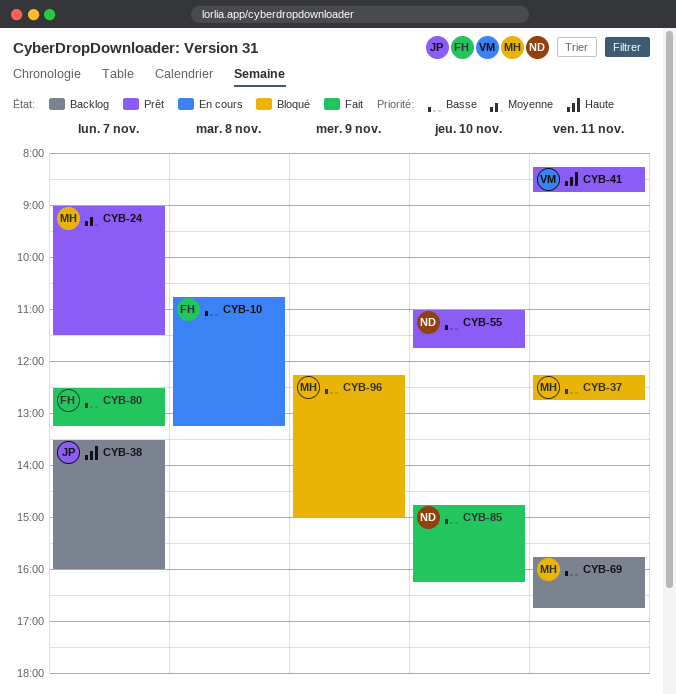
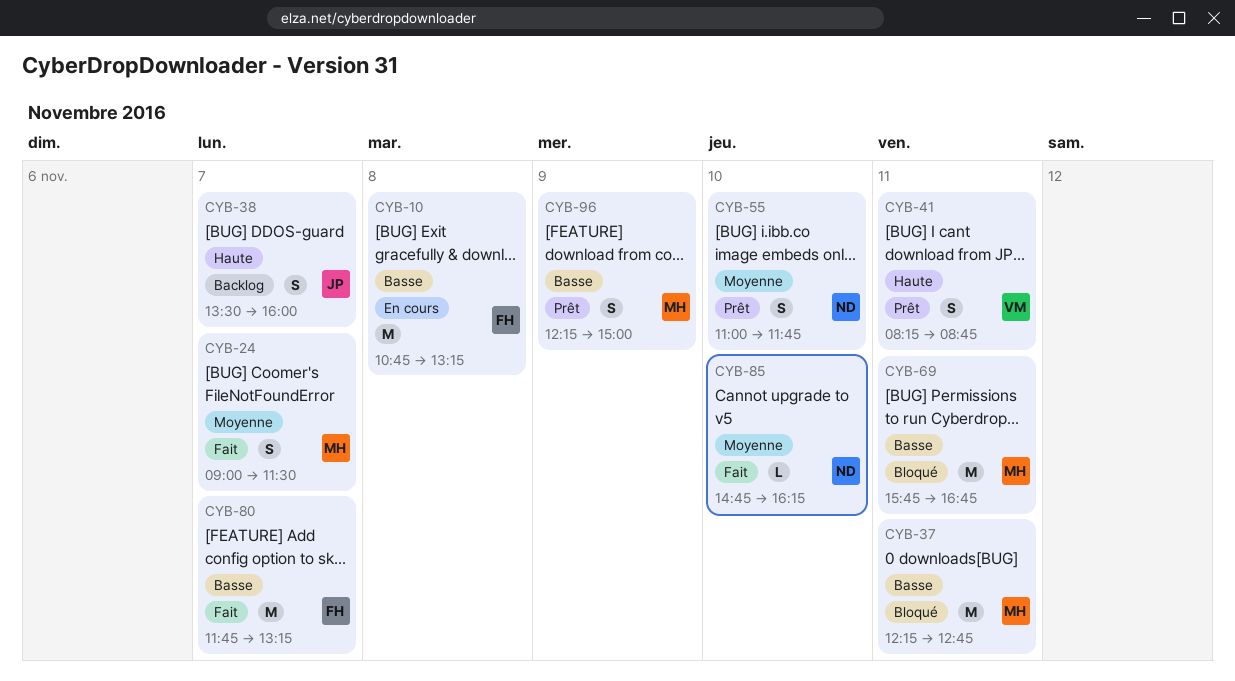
CYB-24, status: Prêt -> Fait
CYB-55, priority: Basse -> Moyenne
CYB-69, status: Backlog -> Bloqué
CYB-80, begins: 12:30 -> 11:45
CYB-85, priority: Basse -> Moyenne
CYB-96, status: Bloqué -> Prêt

